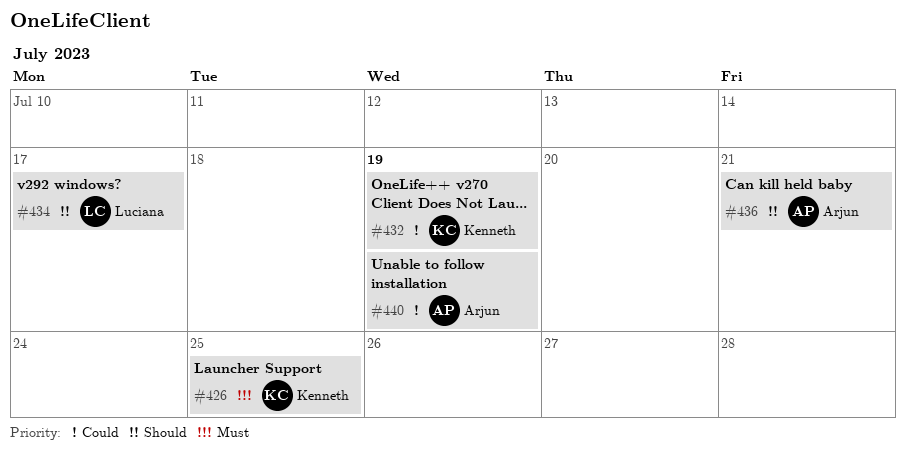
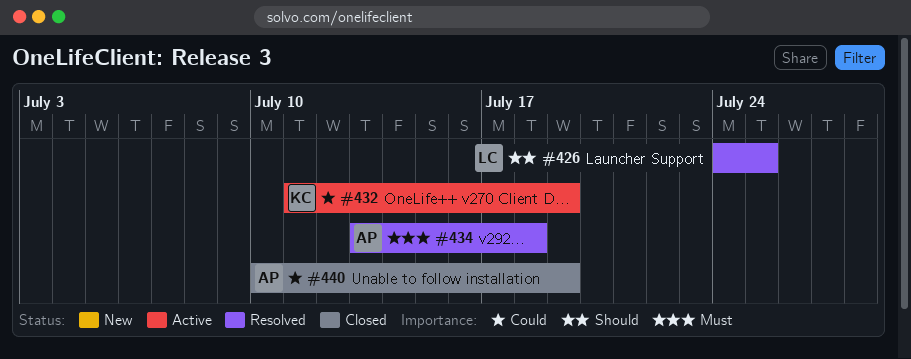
#426, owner: Kenneth -> Luciana
#426, priority: Must -> Should
#434, owner: Luciana -> Arjun
#434, priority: Should -> Must
#434, due: Jul 17 -> Jul 18
#436: present -> none

